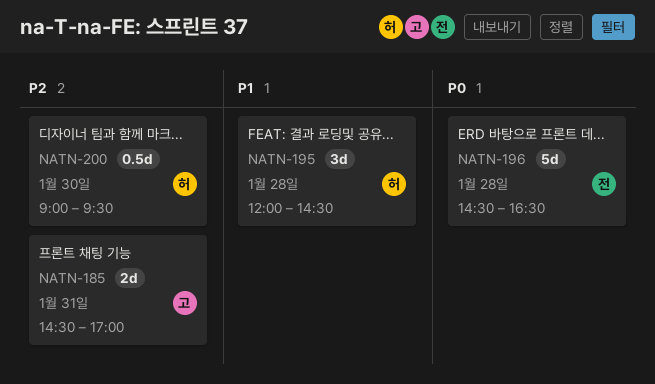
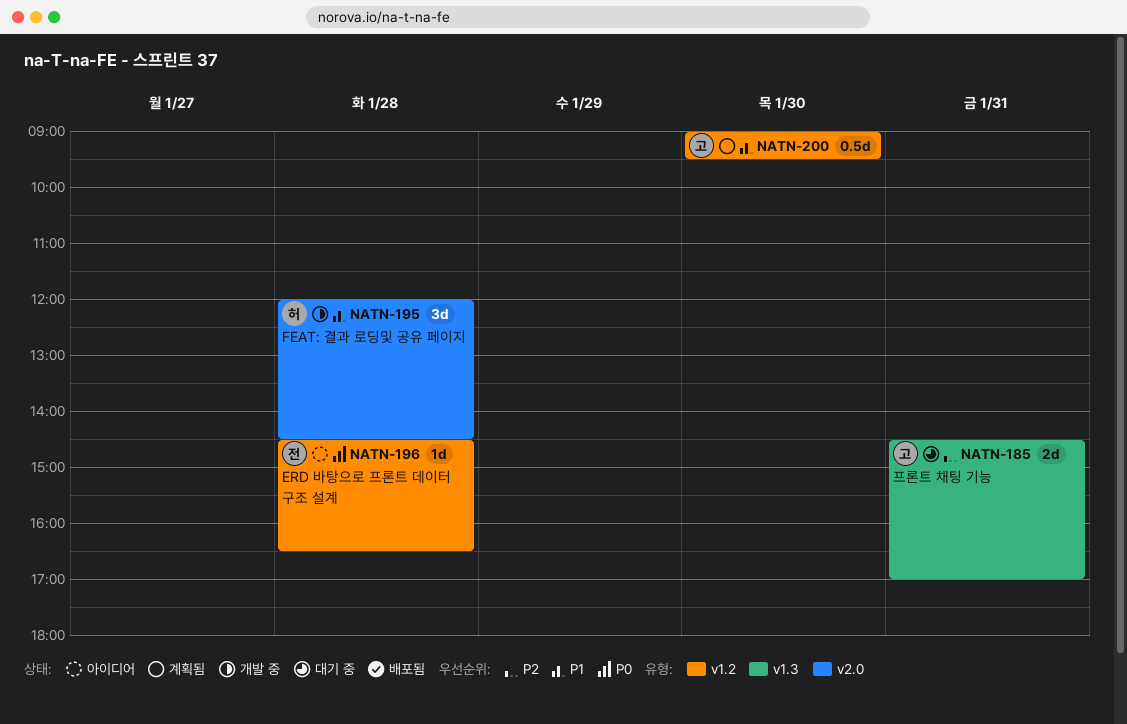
NATN-196, estimate: 5d -> 1d
NATN-200, owner: 허 -> 고
NATN-200, priority: P2 -> P1

